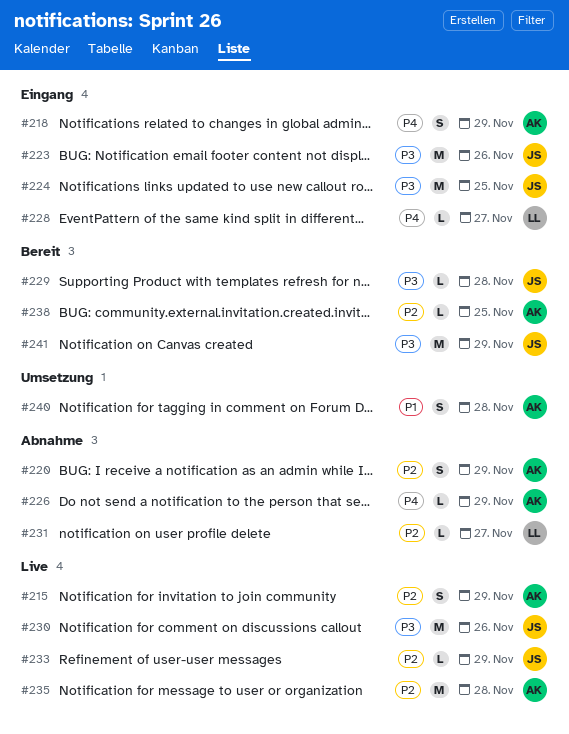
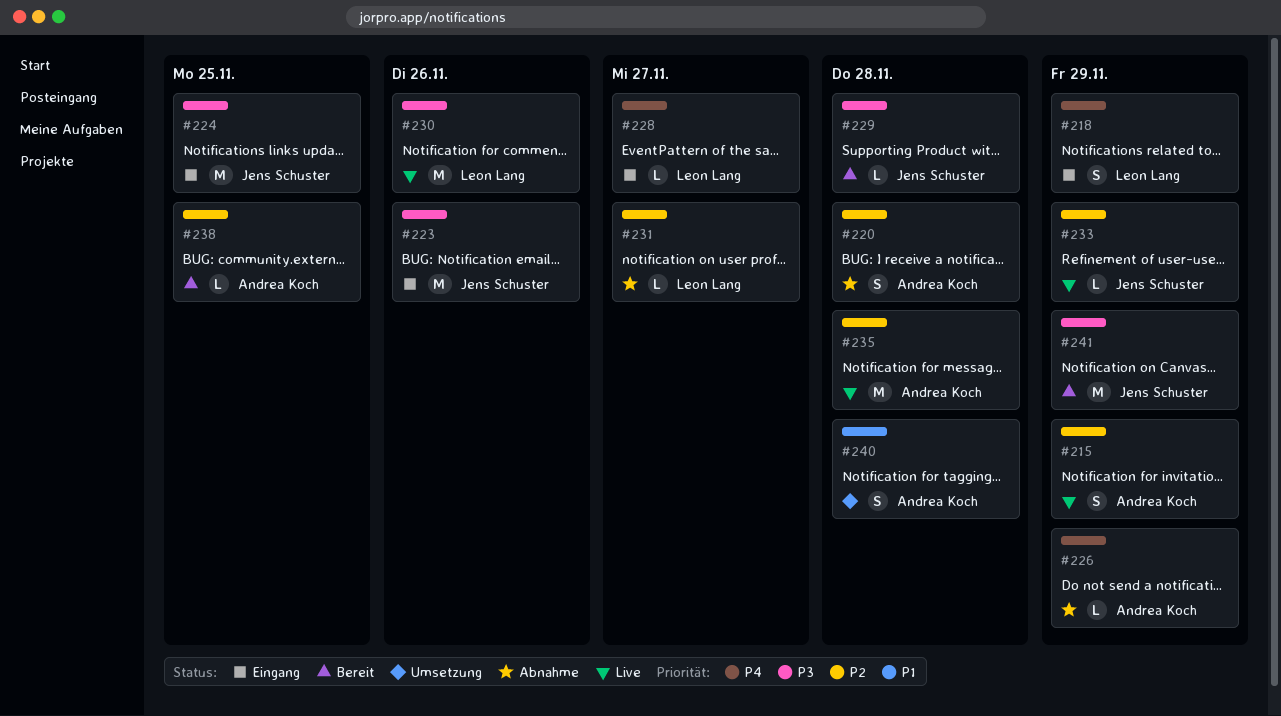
#218, owner: Andrea Koch -> Leon Lang
#220, due: Nov 29 -> Nov 28
#230, owner: Jens Schuster -> Leon Lang

